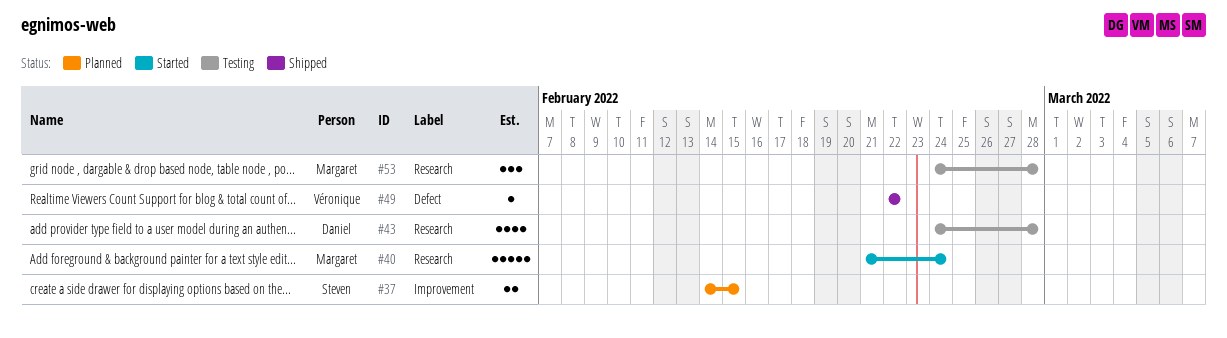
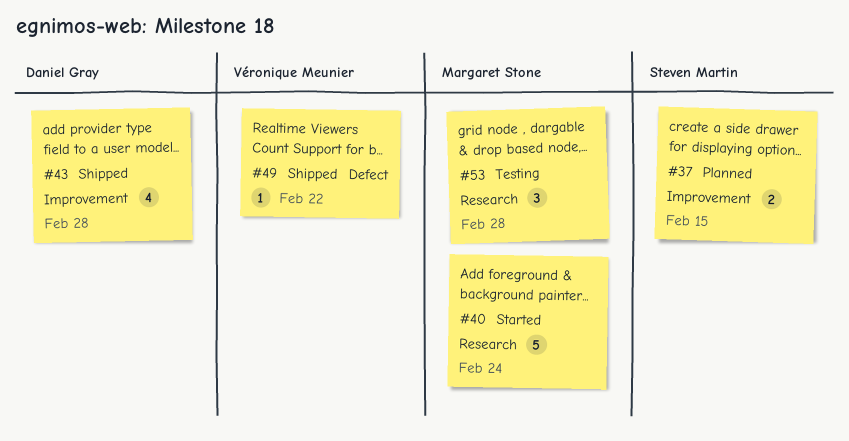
#43, status: Testing -> Shipped
#43, label: Research -> Improvement

